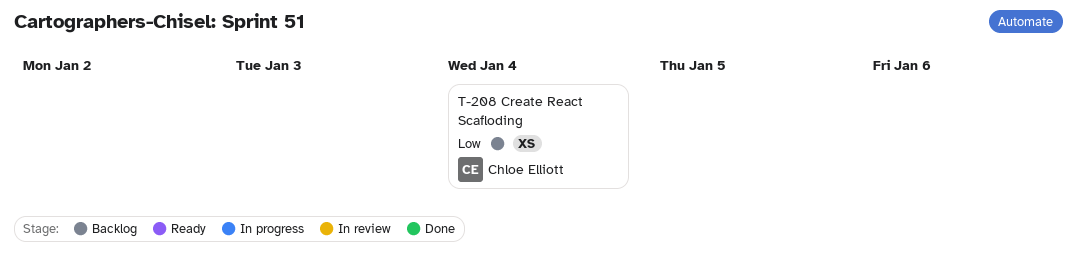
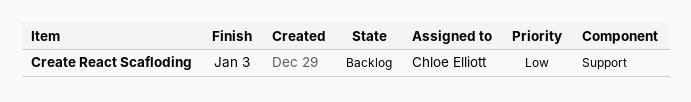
Create React Scafloding, due: Jan 4 -> Jan 3

